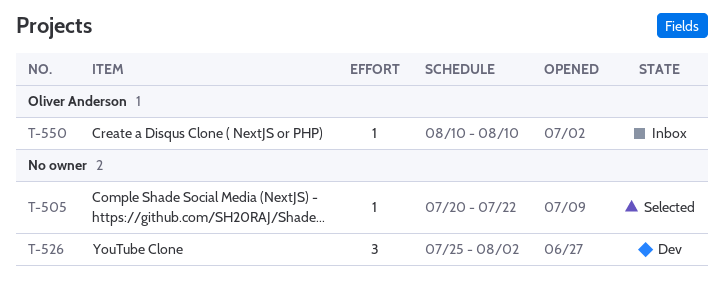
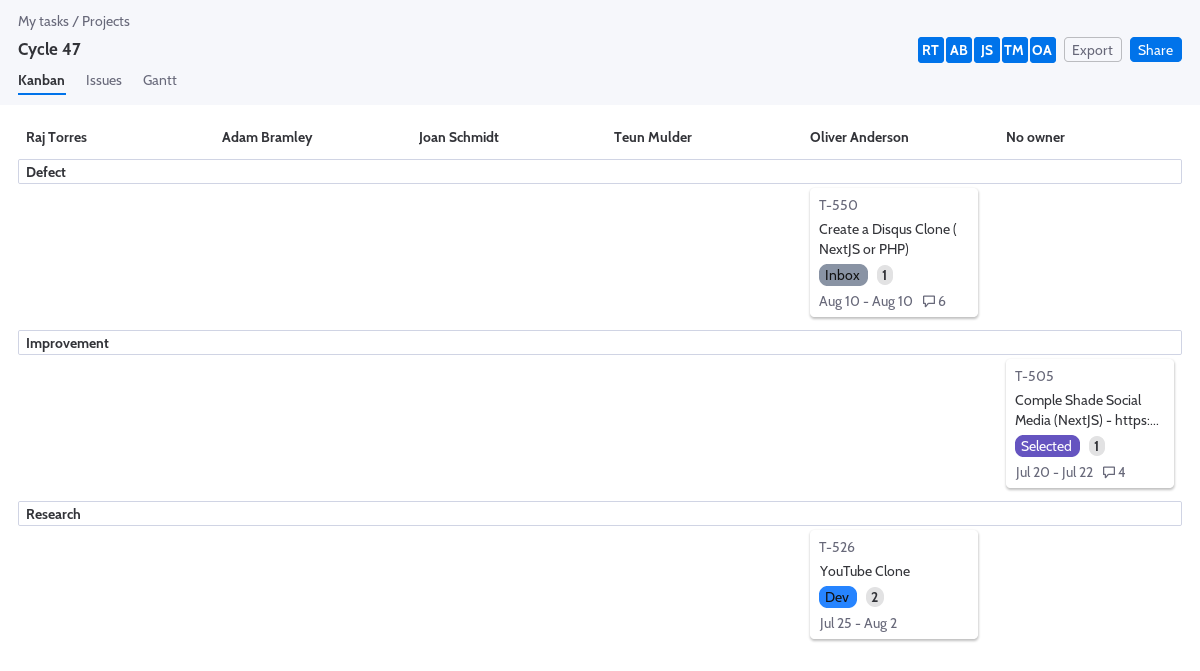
T-526, owner: none -> Oliver Anderson
T-526, estimate: 3 -> 2

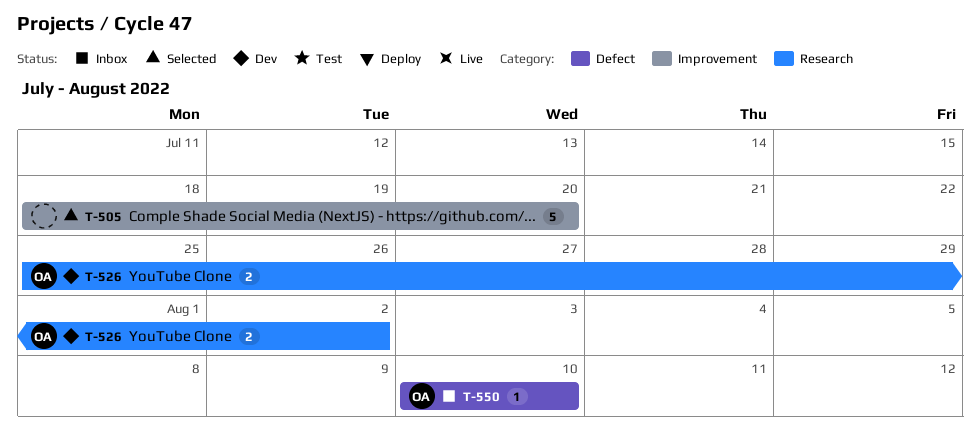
T-505, estimate: 1 -> 5
T-505, start: Jul 20 -> Jul 18
T-505, due: Jul 22 -> Jul 20

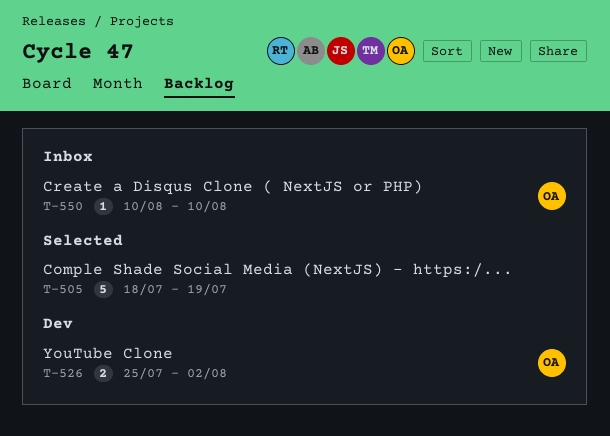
T-505, due: Jul 20 -> Jul 19

